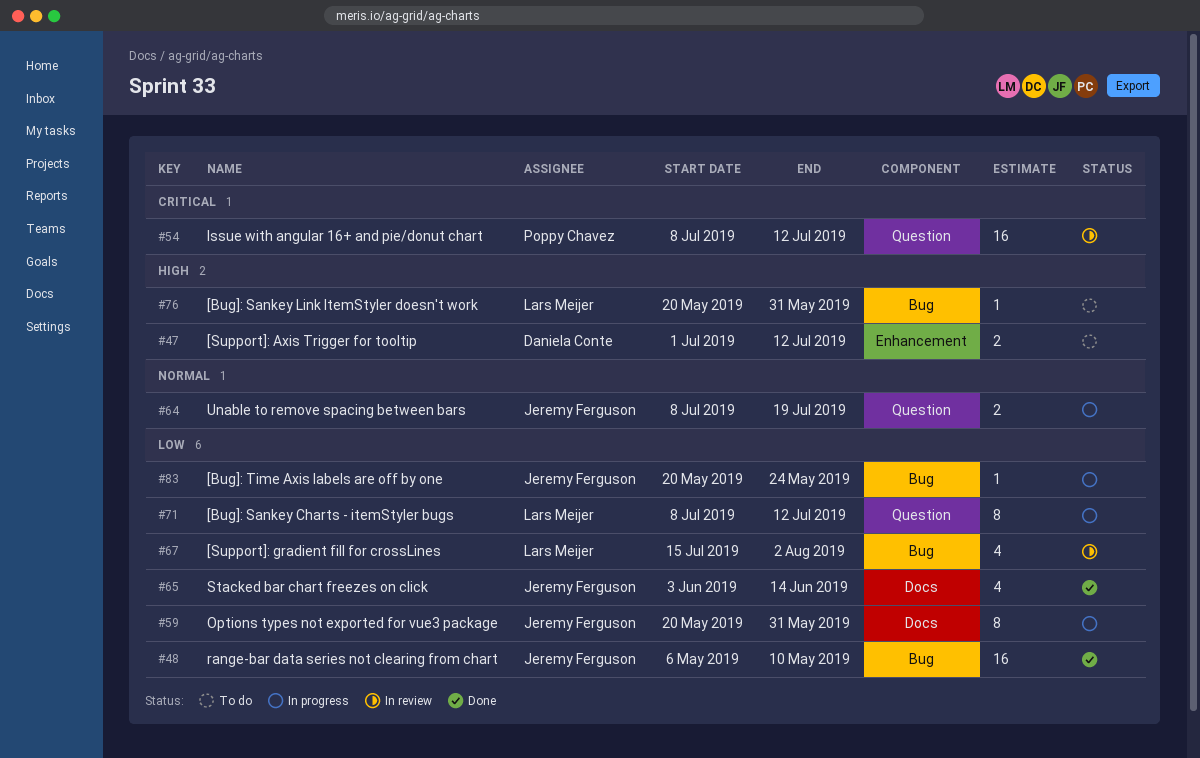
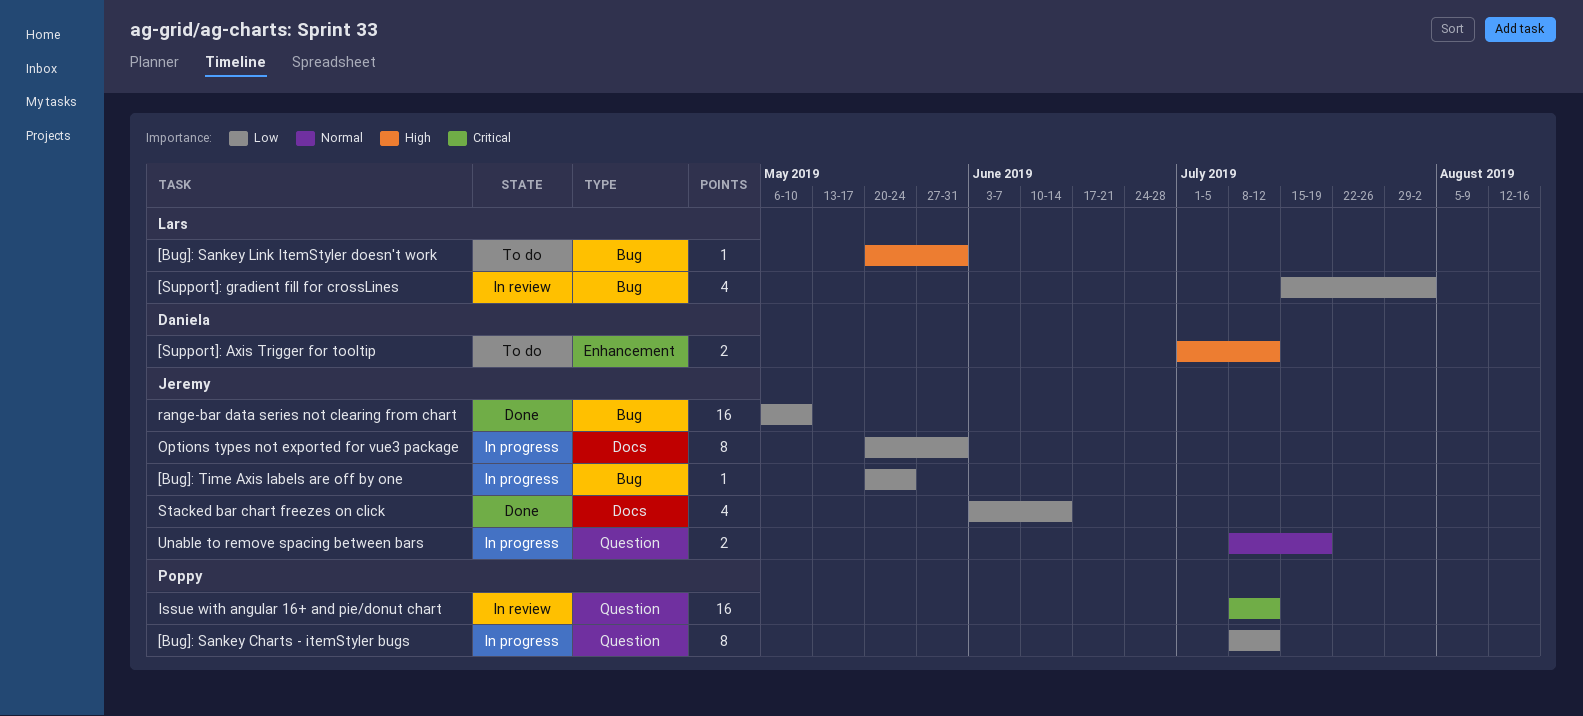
[Bug]: Sankey Charts - itemStyler bugs, owner: Lars Meijer -> Poppy Chavez

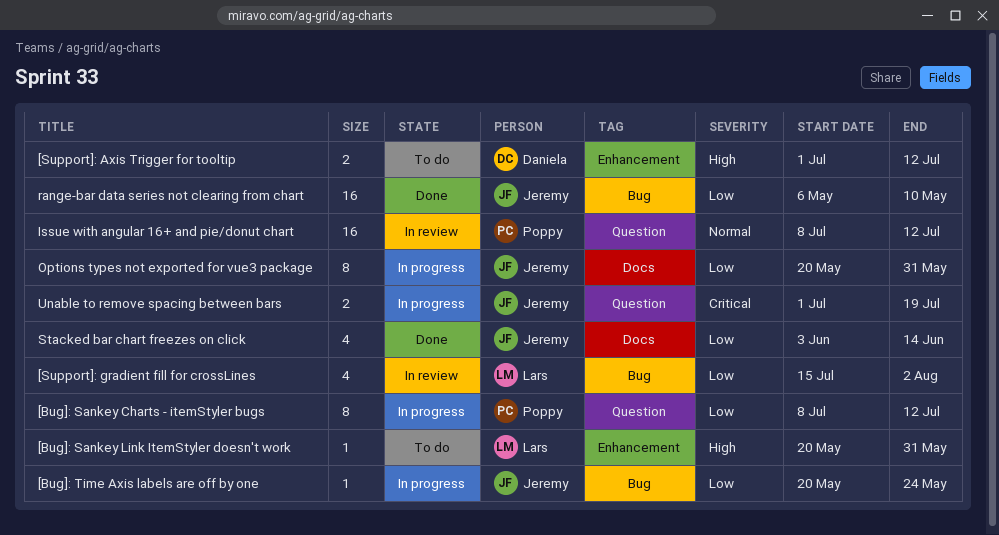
[Bug]: Sankey Link ItemStyler doesn't work, label: Bug -> Enhancement
Issue with angular 16+ and pie/donut chart, priority: Critical -> Normal
Unable to remove spacing between bars, priority: Normal -> Critical
Unable to remove spacing between bars, start: Jul 8 -> Jul 1

